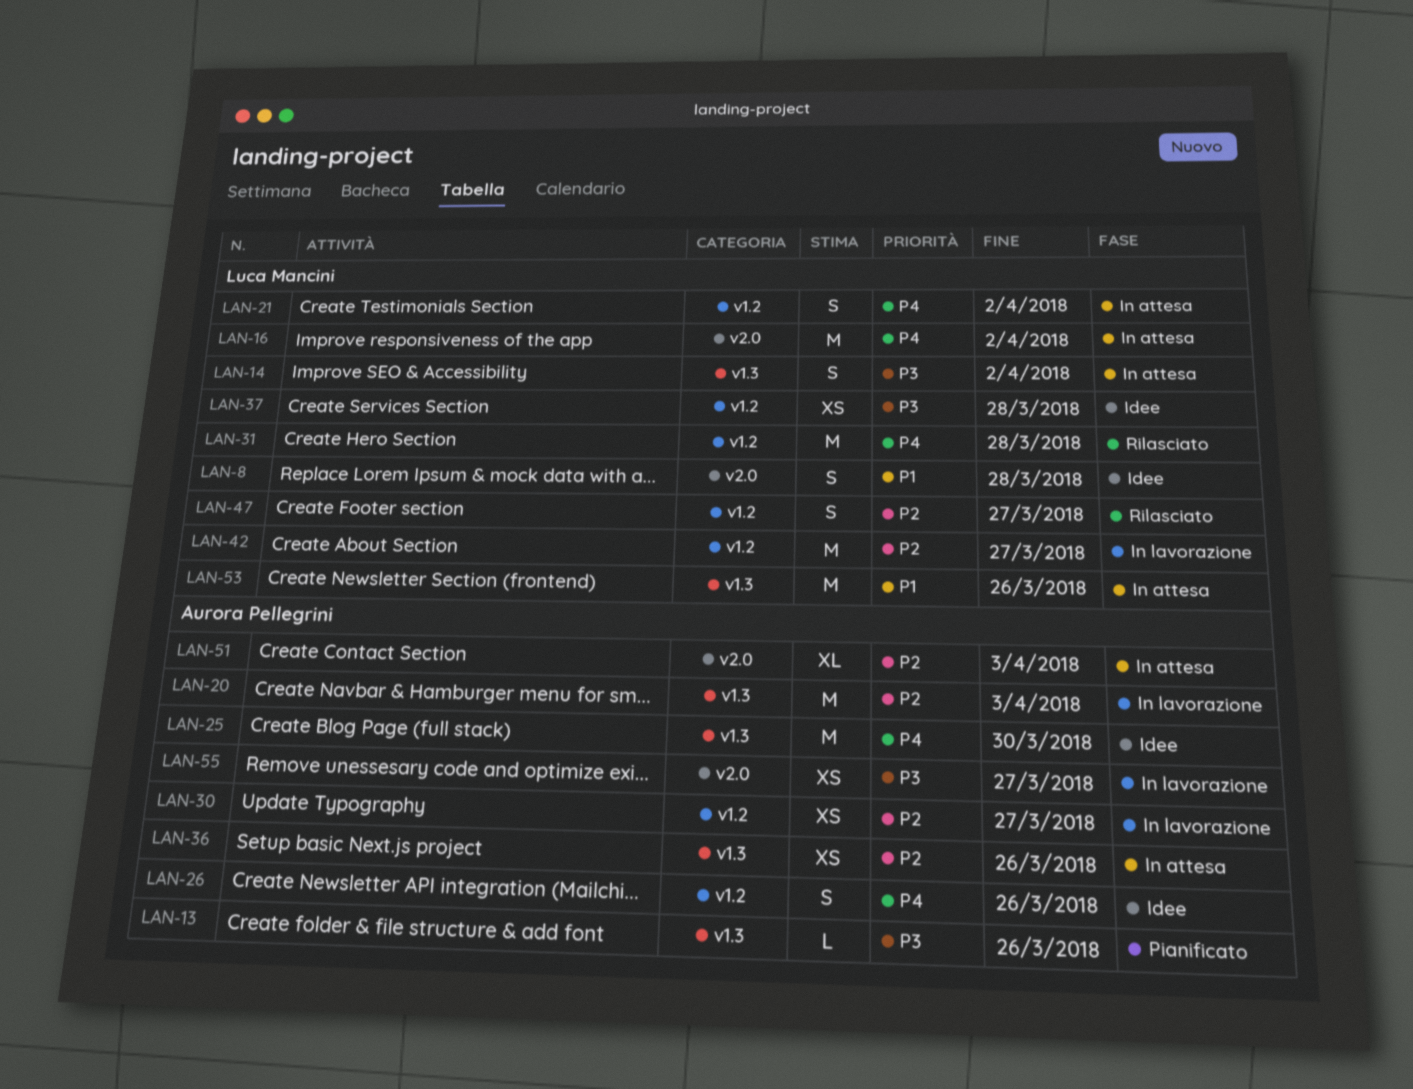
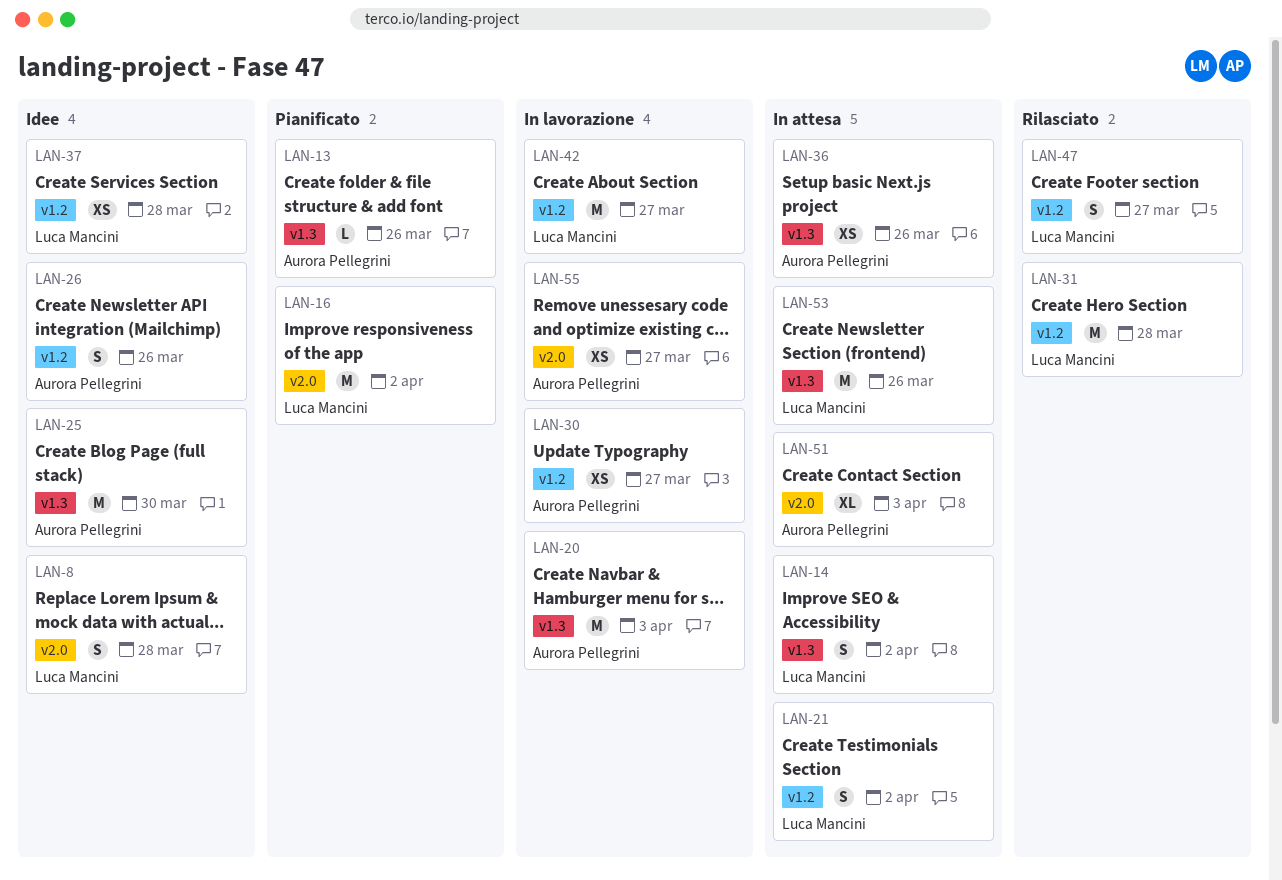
LAN-16, status: In attesa -> Pianificato

